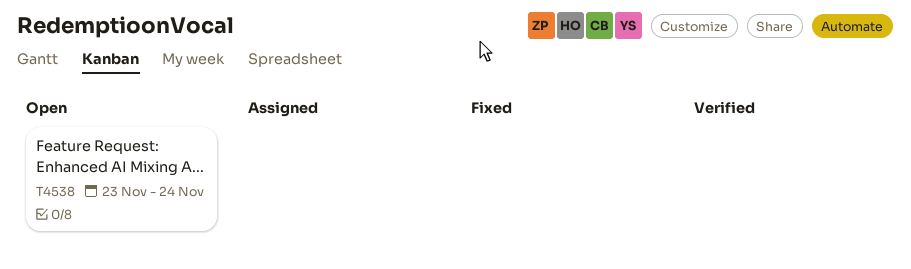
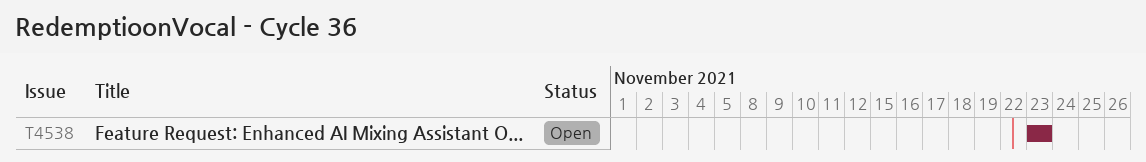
T4538, due: Nov 24 -> Nov 23

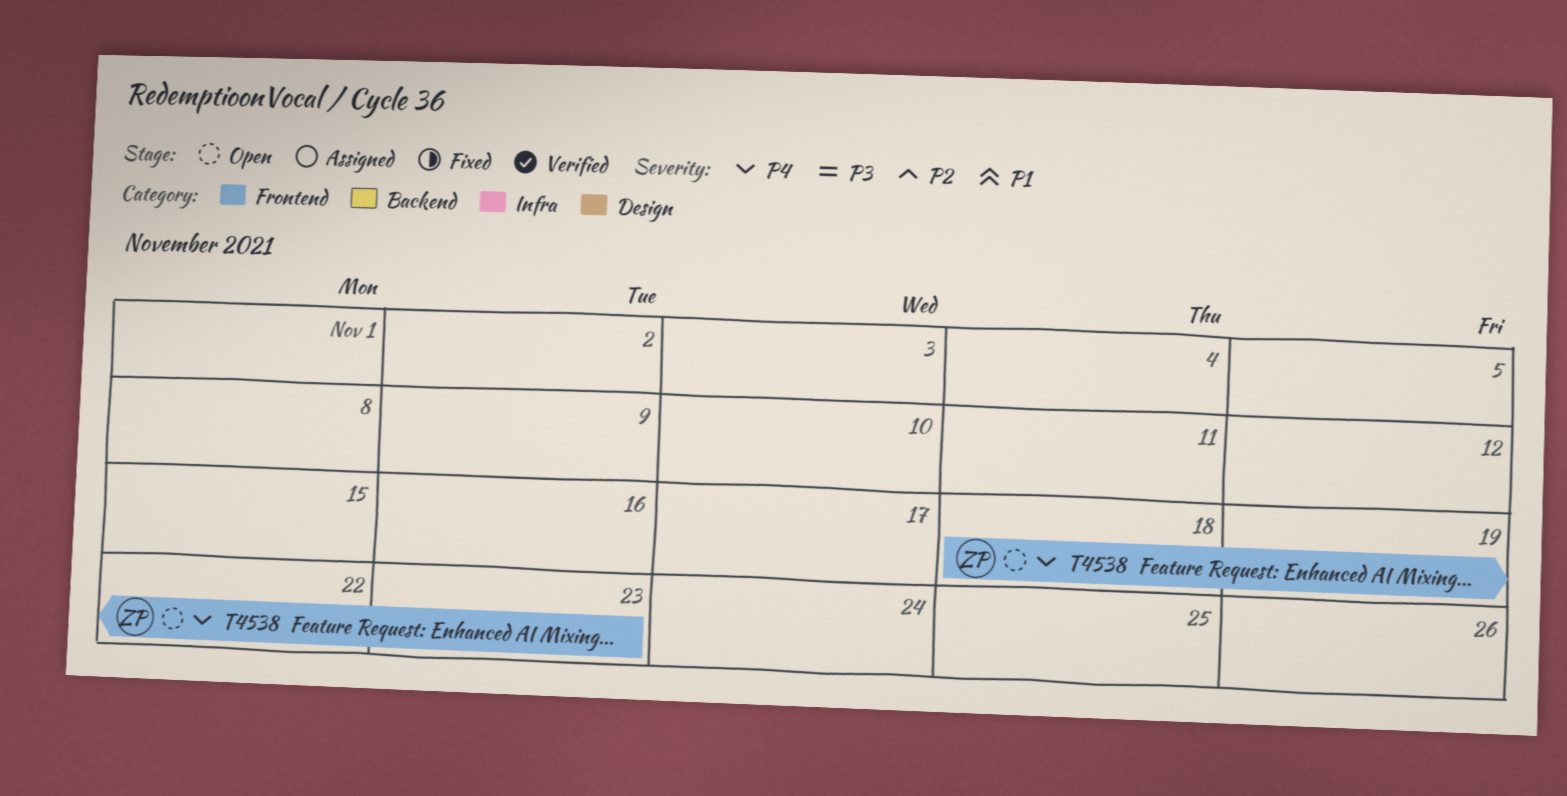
T4538, start: Nov 23 -> Nov 18

